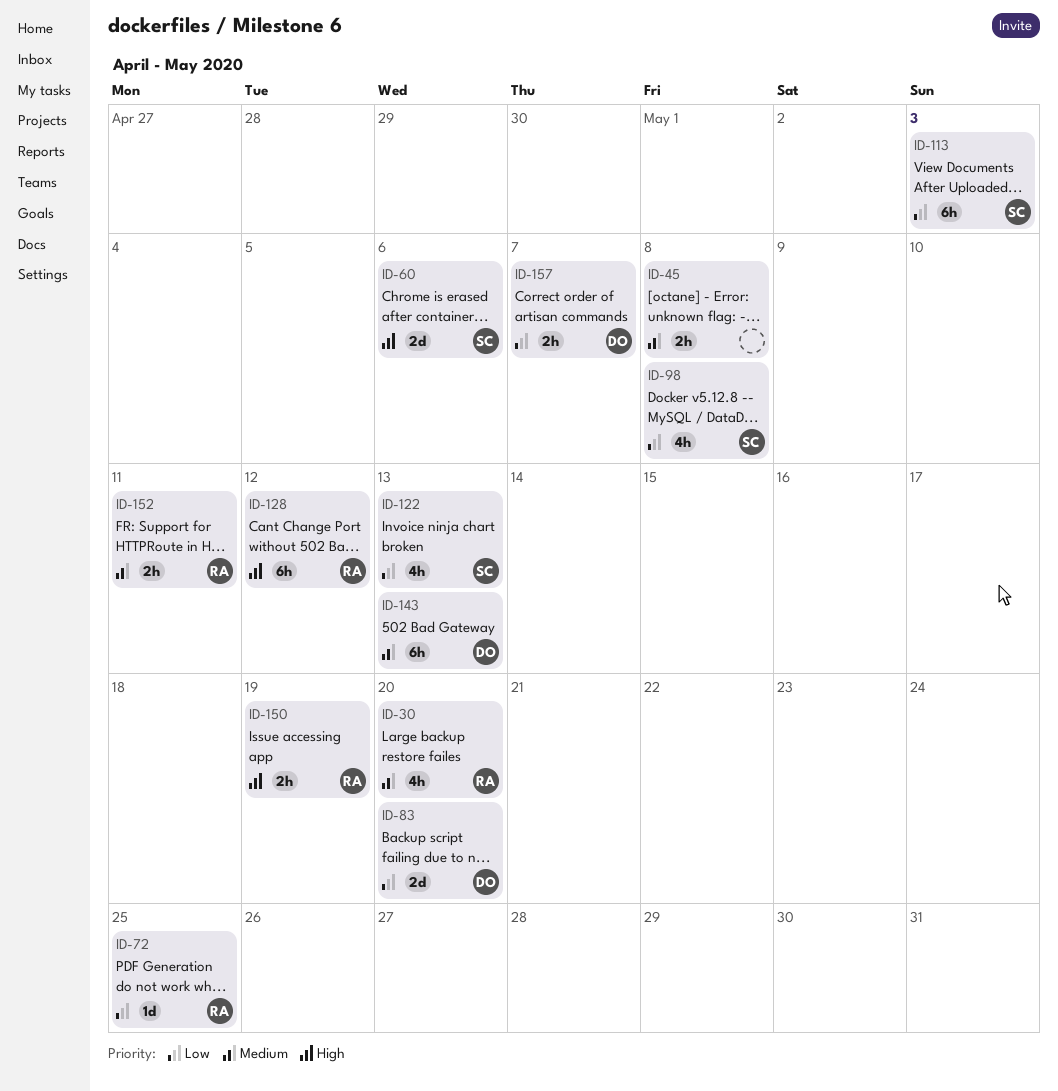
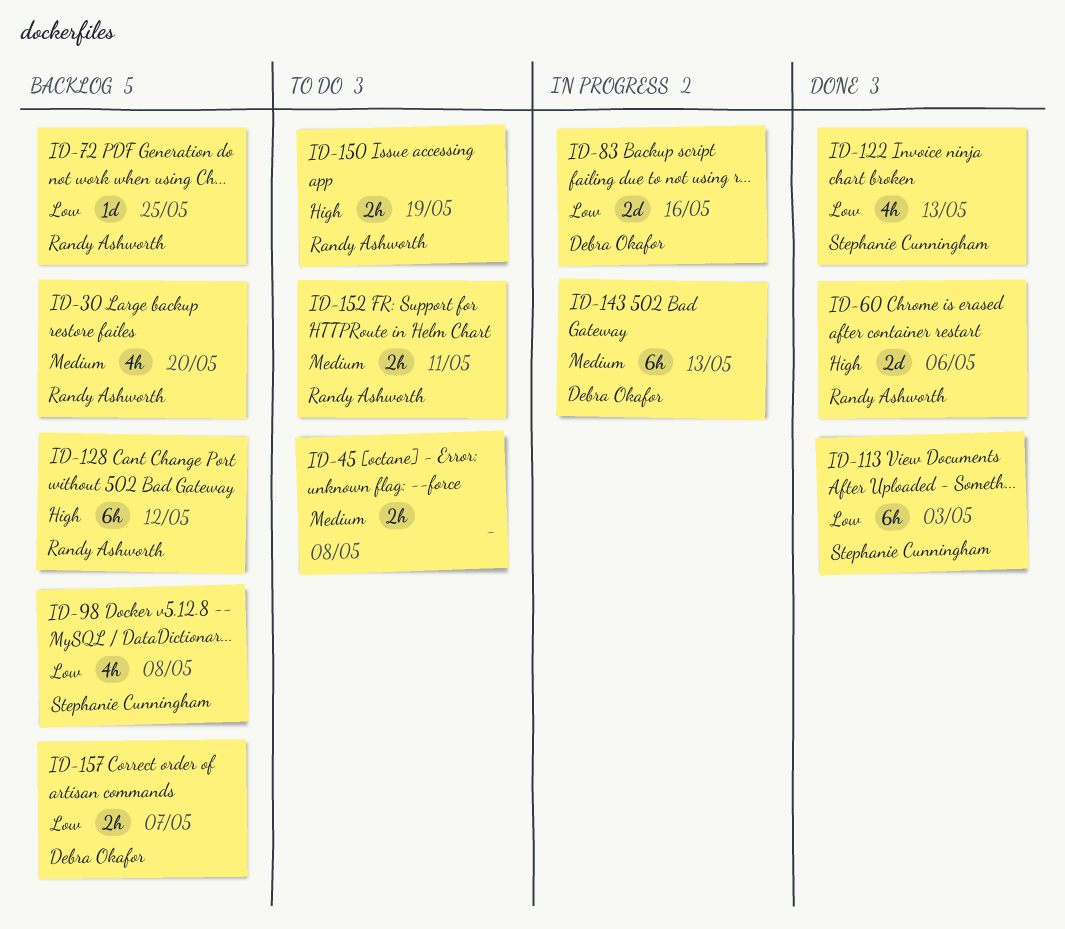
ID-60, owner: Stephanie Cunningham -> Randy Ashworth
ID-83, due: May 20 -> May 16

